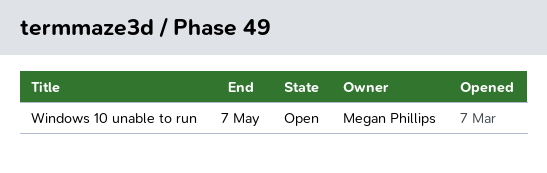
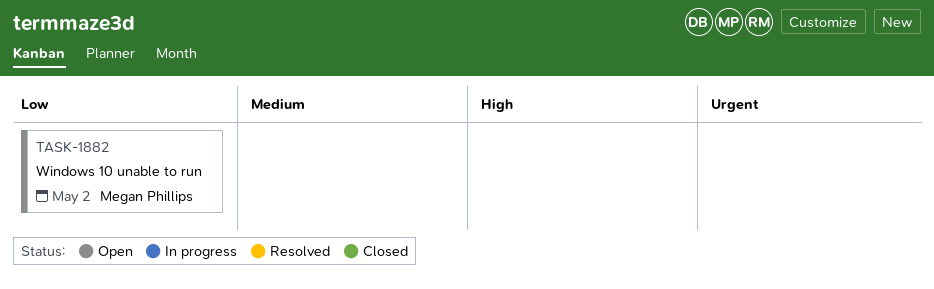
Windows 10 unable to run, due: May 7 -> May 2

